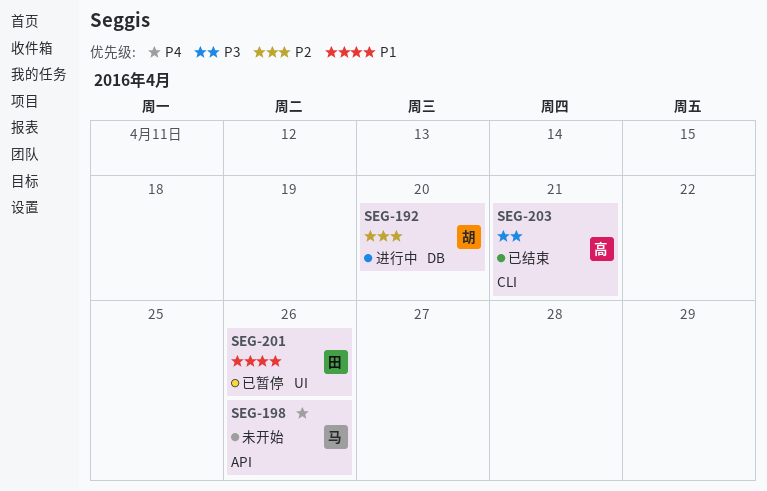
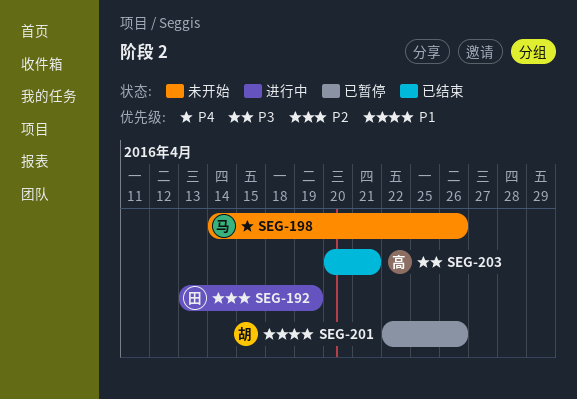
SEG-192, owner: 胡 -> 田
SEG-192, due: Apr 20 -> Apr 19
SEG-201, owner: 田 -> 胡

